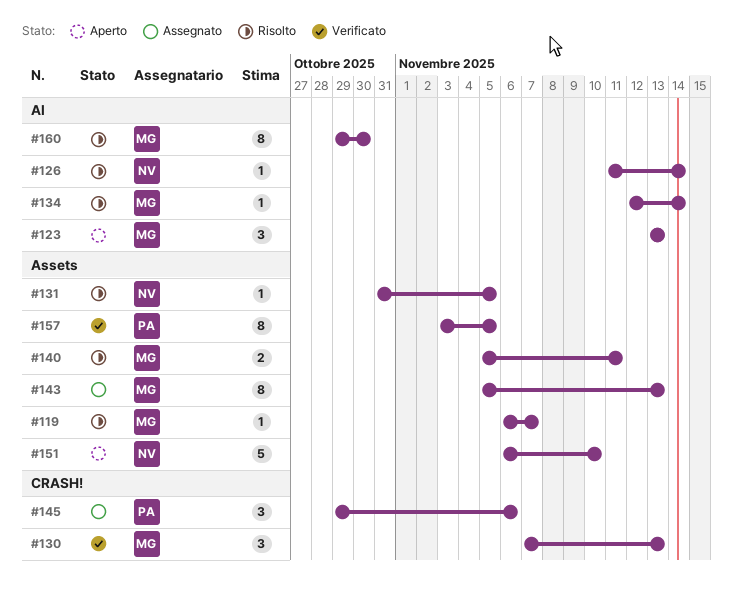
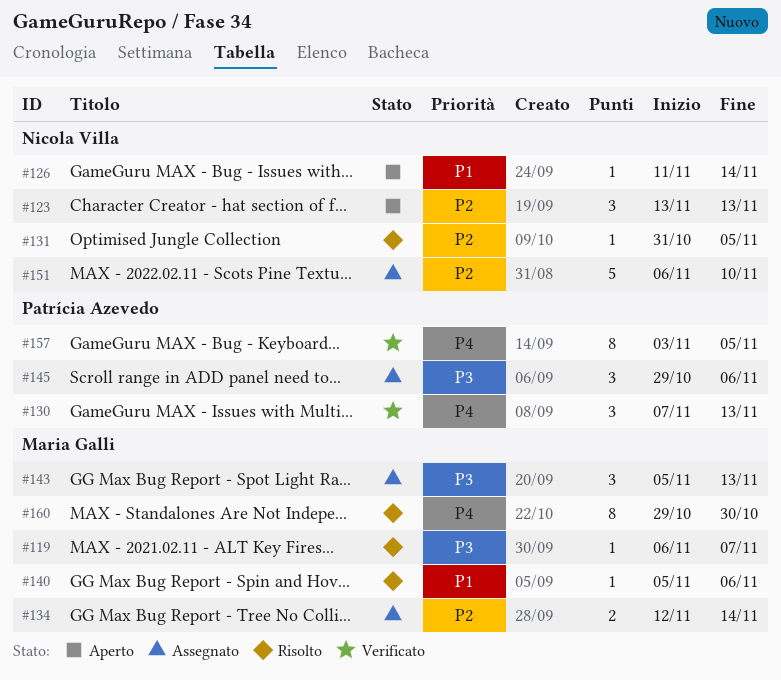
#123, owner: Maria Galli -> Nicola Villa
#126, status: Risolto -> Aperto
#130, owner: Maria Galli -> Patrícia Azevedo
#134, status: Risolto -> Assegnato
#134, estimate: 1 -> 2
#140, estimate: 2 -> 1
#140, due: Nov 11 -> Nov 6
#143, estimate: 8 -> 3
#151, status: Aperto -> Assegnato

